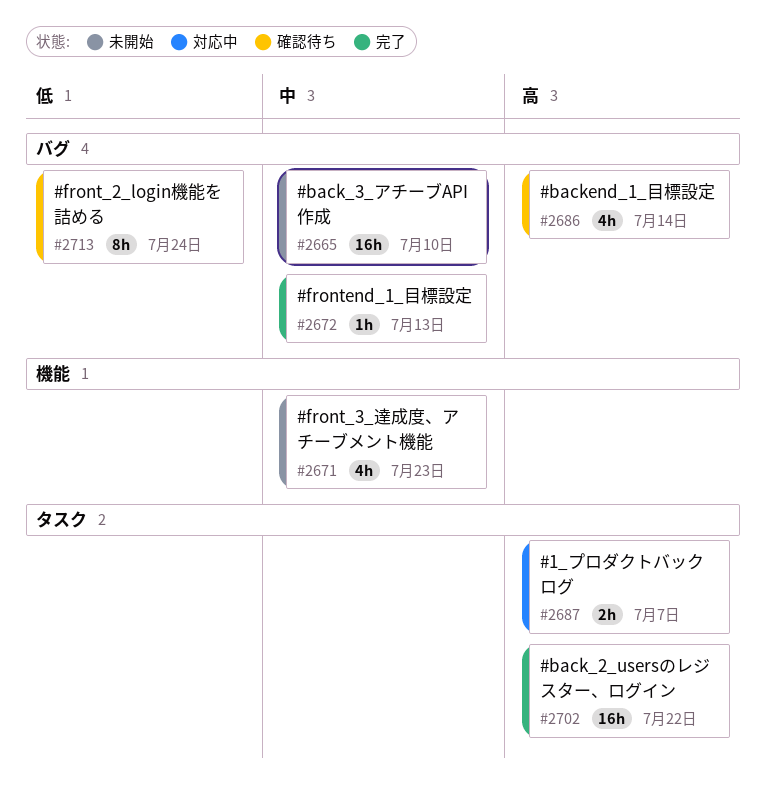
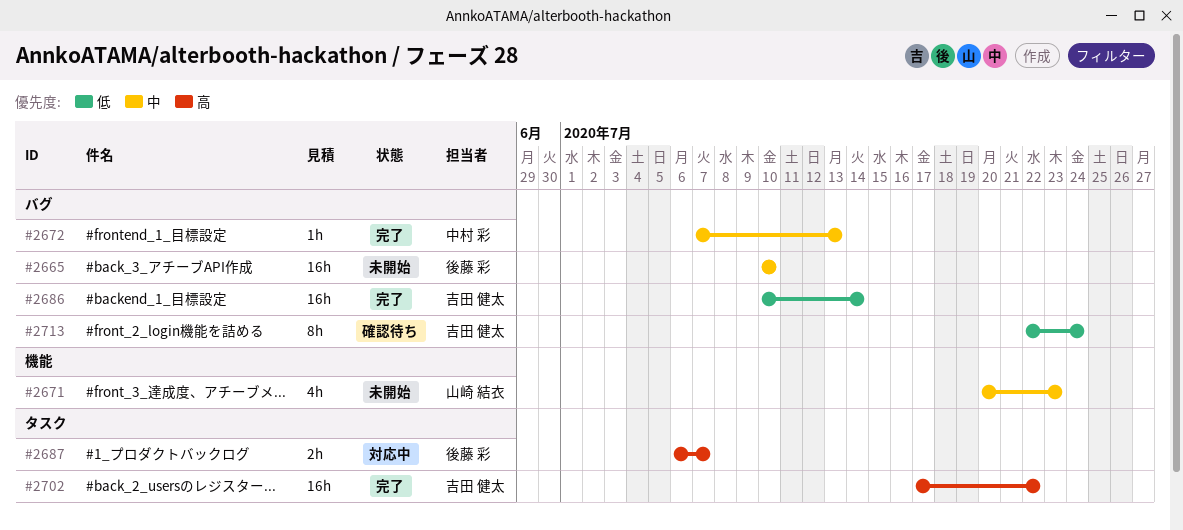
#2686, status: 確認待ち -> 完了
#2686, priority: 高 -> 低
#2686, estimate: 4h -> 16h

